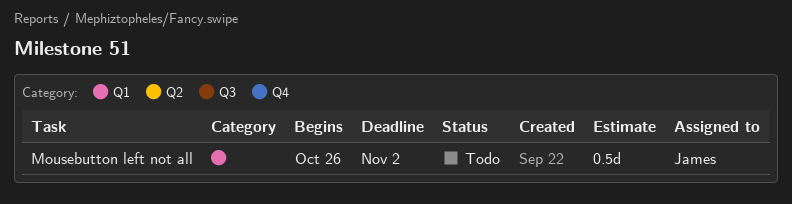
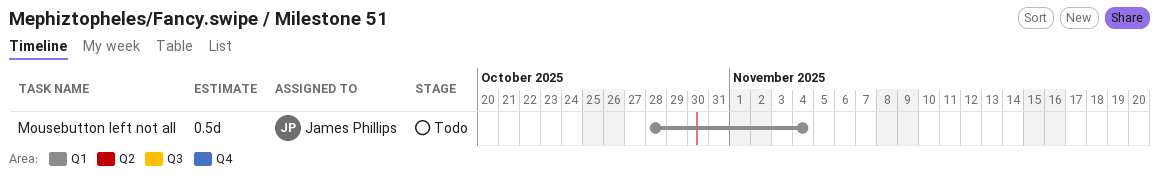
Mousebutton left not all, start: Oct 26 -> Oct 28
Mousebutton left not all, due: Nov 2 -> Nov 4

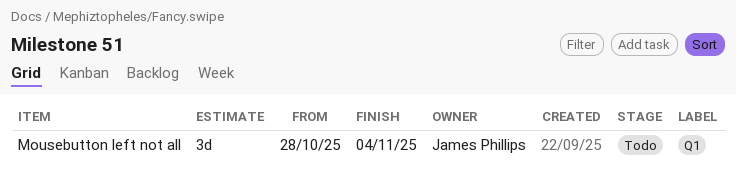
Mousebutton left not all, estimate: 0.5d -> 3d

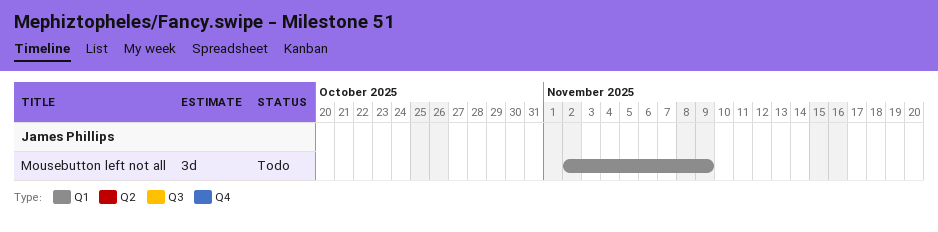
Mousebutton left not all, start: Oct 28 -> Nov 2
Mousebutton left not all, due: Nov 4 -> Nov 9

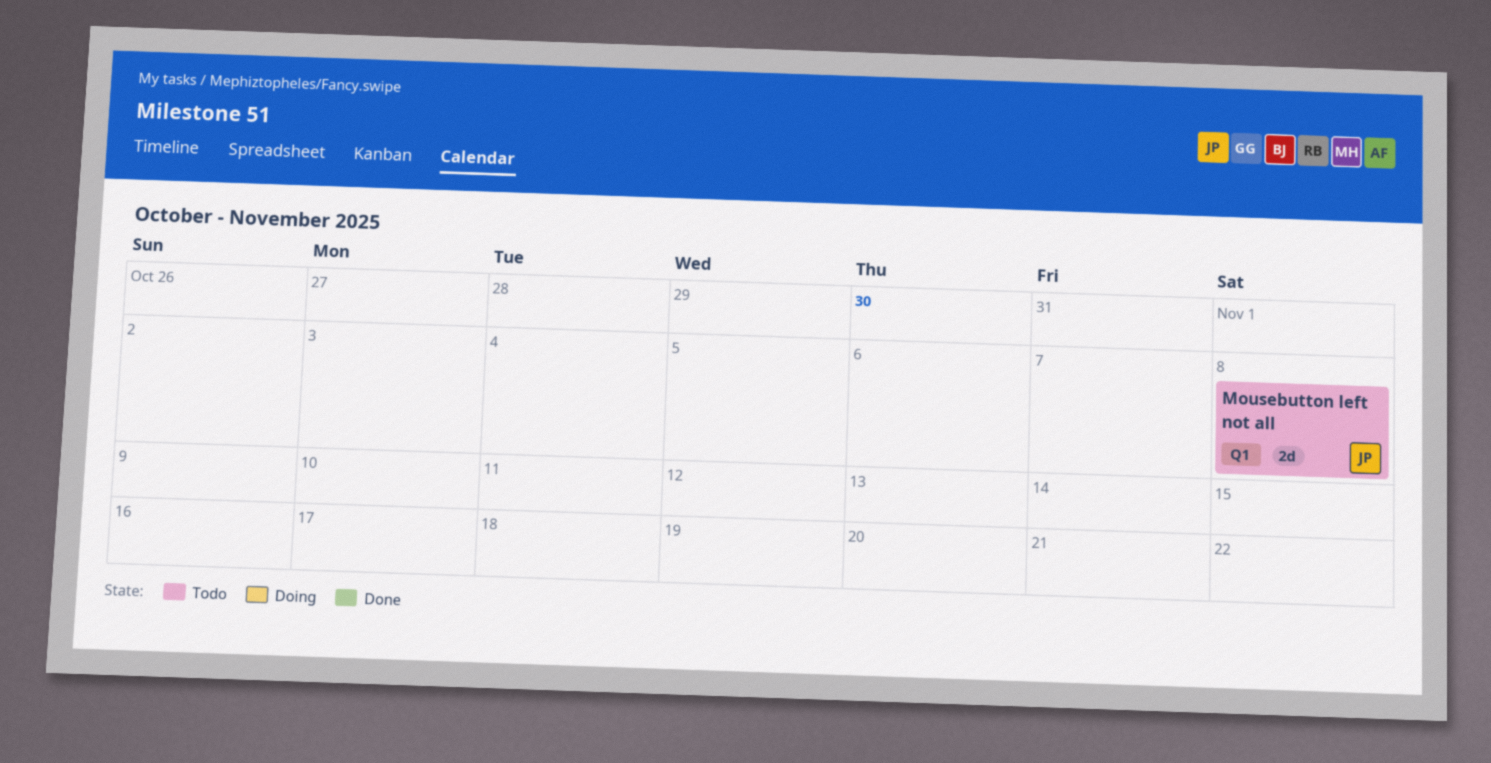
Mousebutton left not all, estimate: 3d -> 2d
Mousebutton left not all, due: Nov 9 -> Nov 8

